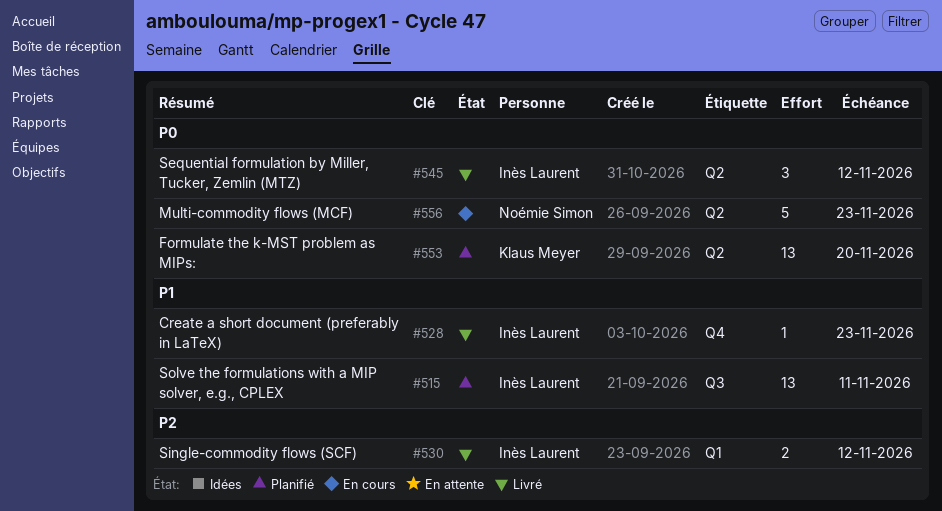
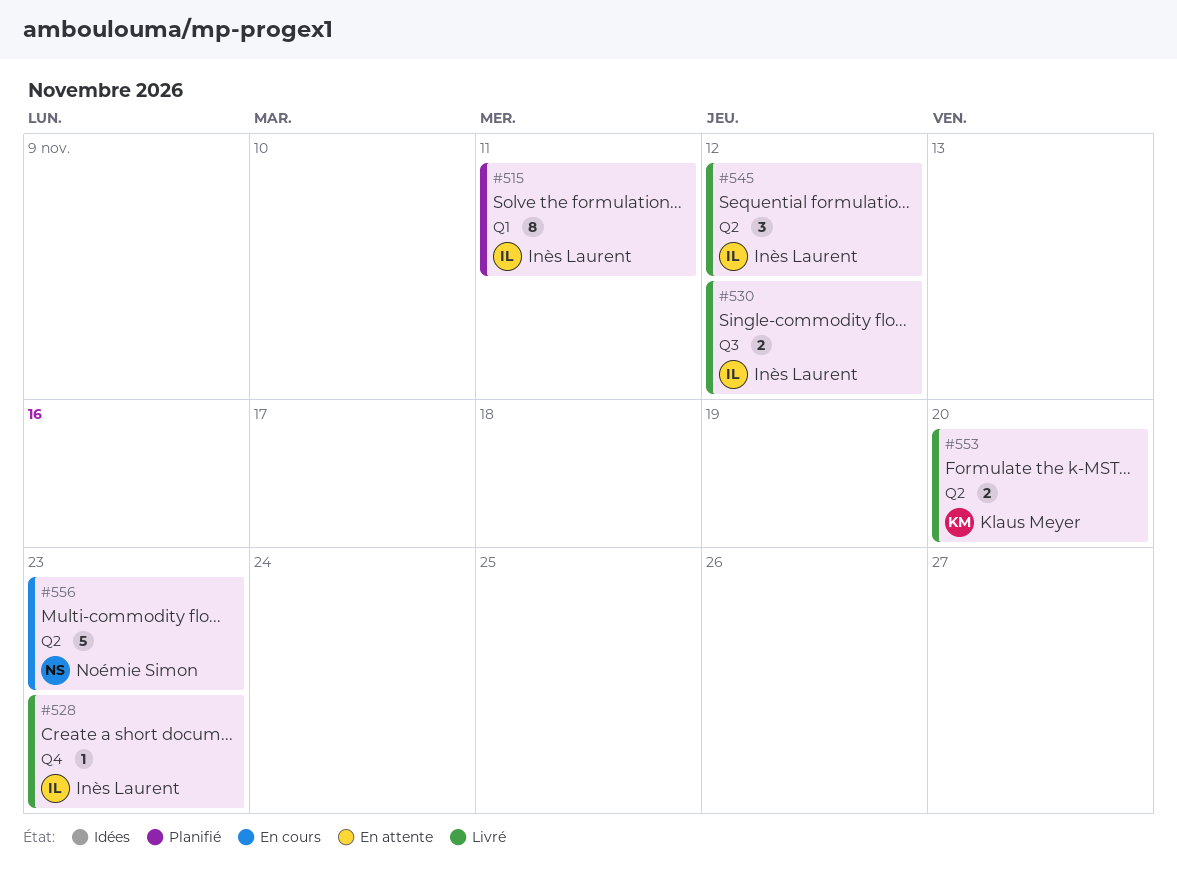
#515, label: Q3 -> Q1
#515, estimate: 13 -> 8
#530, label: Q1 -> Q3
#553, status: Planifié -> Livré
#553, estimate: 13 -> 2

